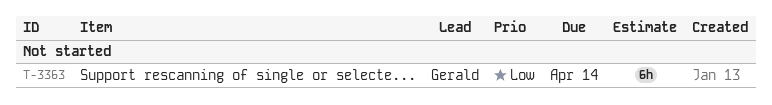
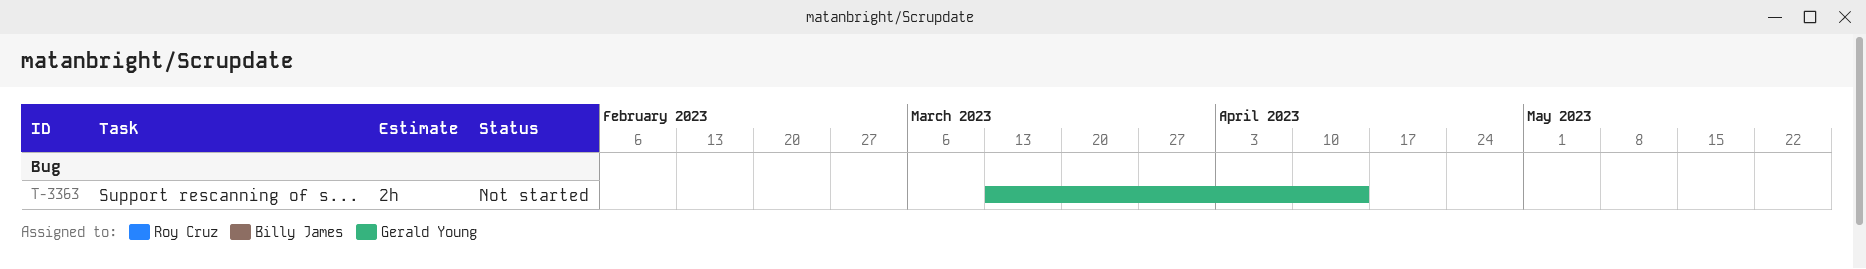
T-3363, estimate: 6h -> 2h

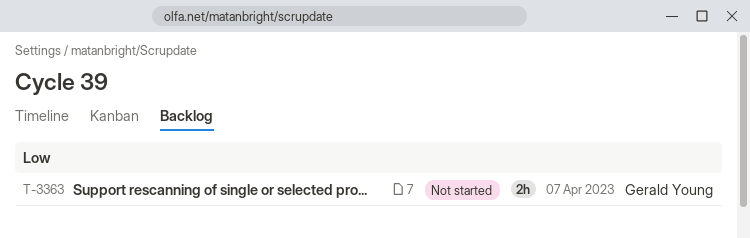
T-3363, due: Apr 14 -> Apr 7

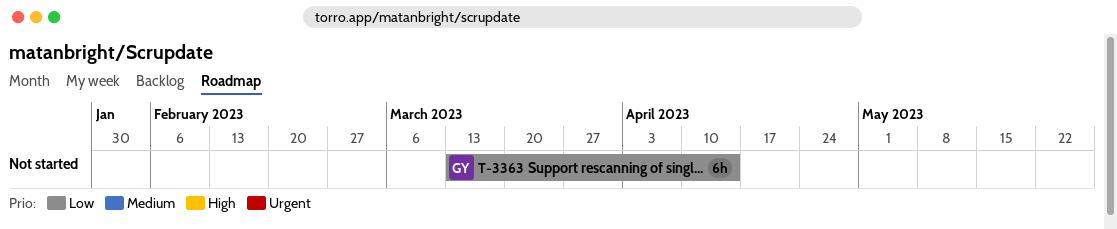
T-3363, estimate: 2h -> 6h
T-3363, due: Apr 7 -> Apr 14

